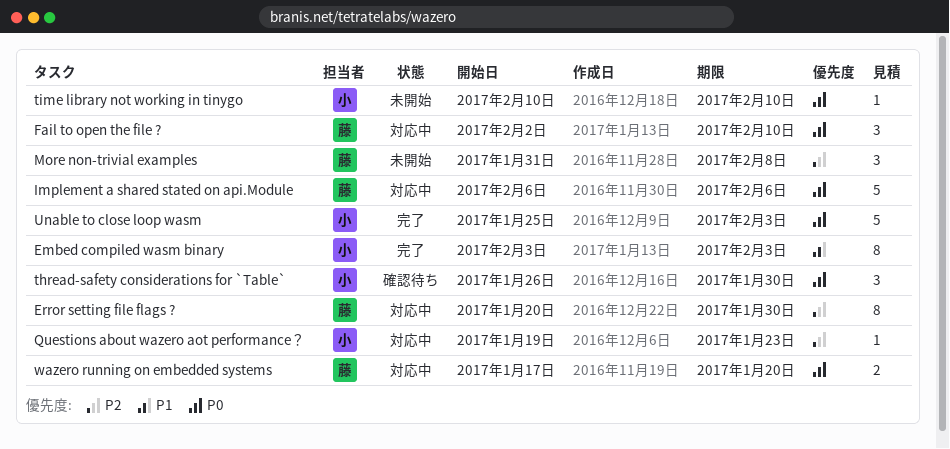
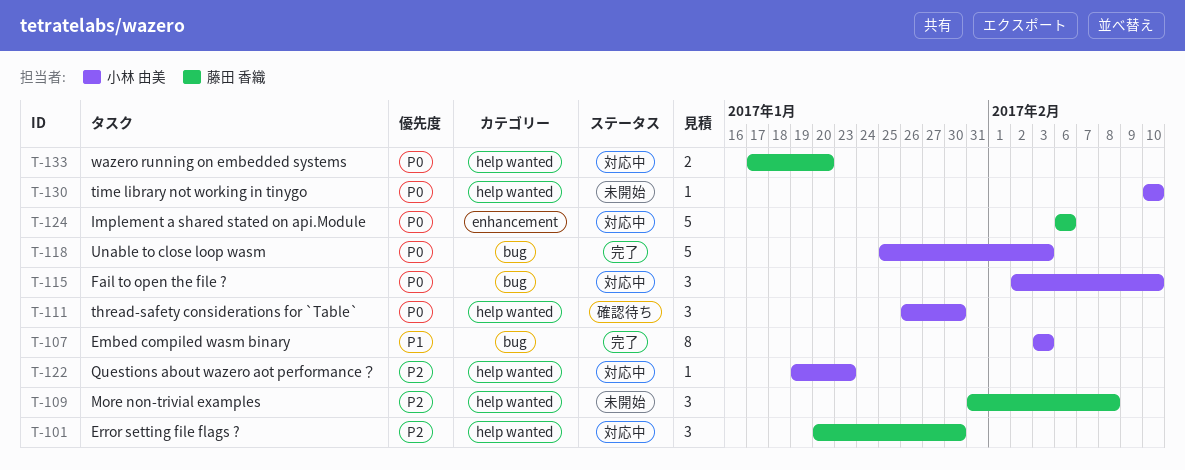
Error setting file flags ?, estimate: 8 -> 3
Fail to open the file ?, owner: 藤田 香織 -> 小林 由美

